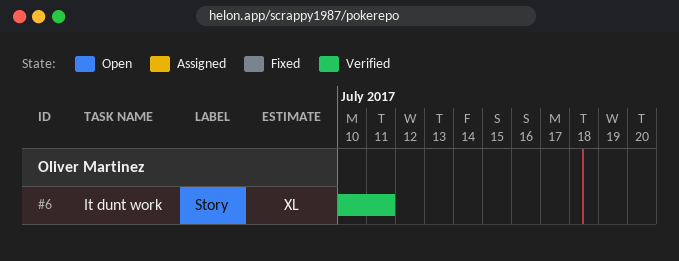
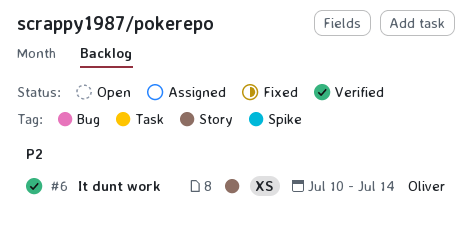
#6, estimate: XL -> XS
#6, due: Jul 11 -> Jul 14

